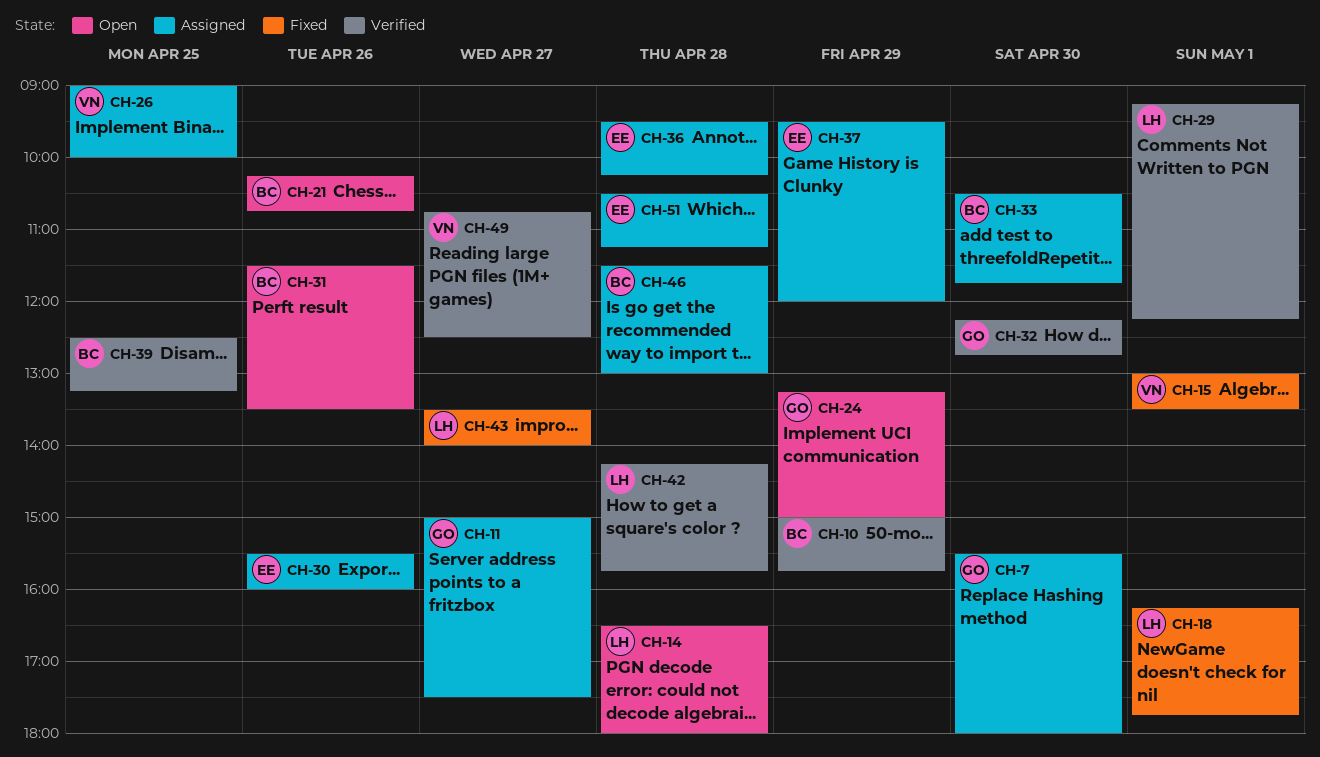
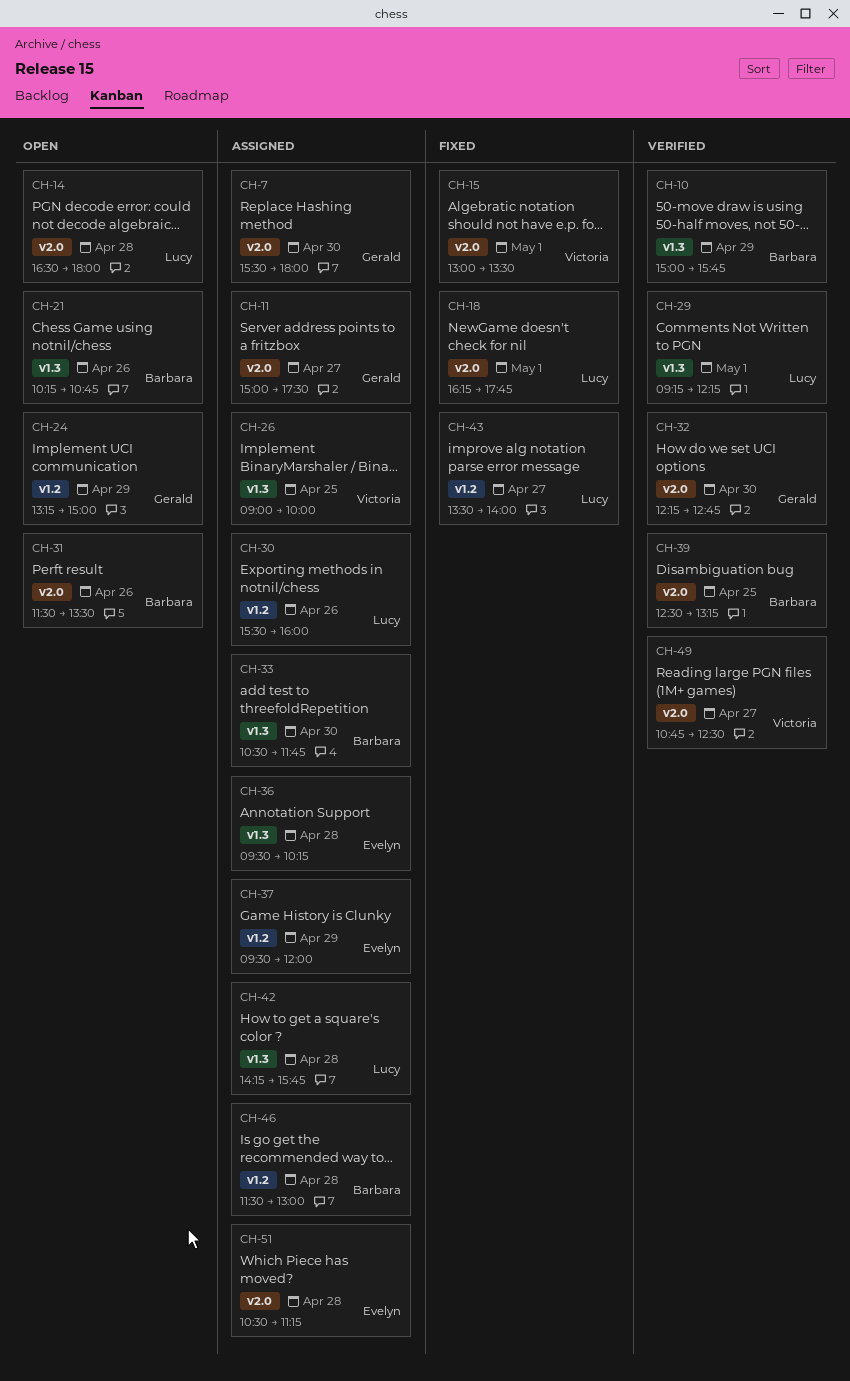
CH-30, owner: Evelyn -> Lucy
CH-42, status: Verified -> Assigned

